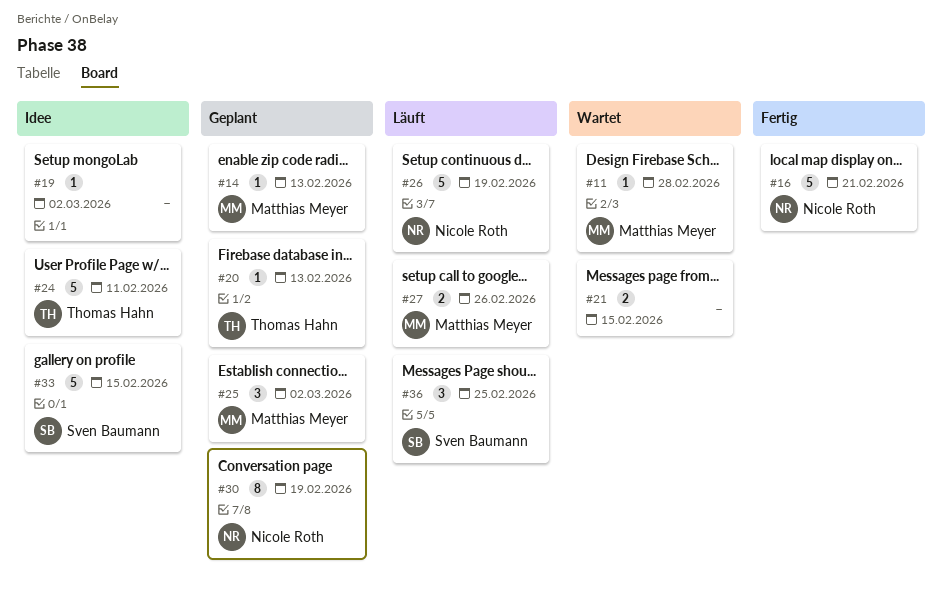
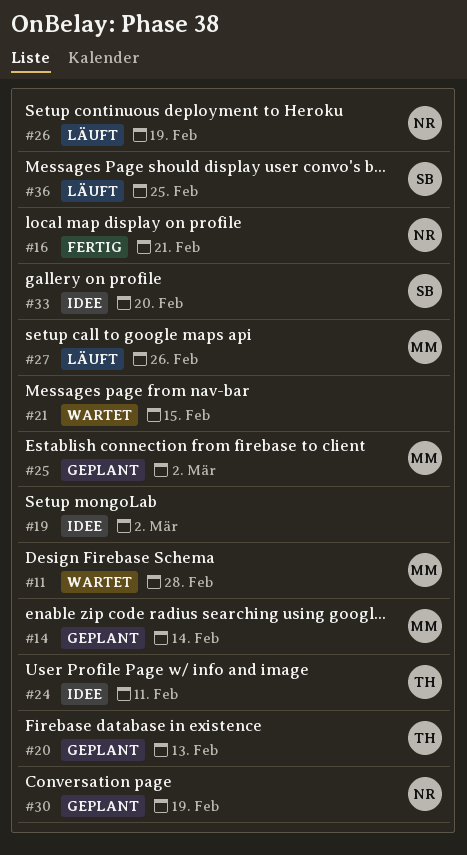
#14, due: Feb 13 -> Feb 14
#33, due: Feb 15 -> Feb 20

